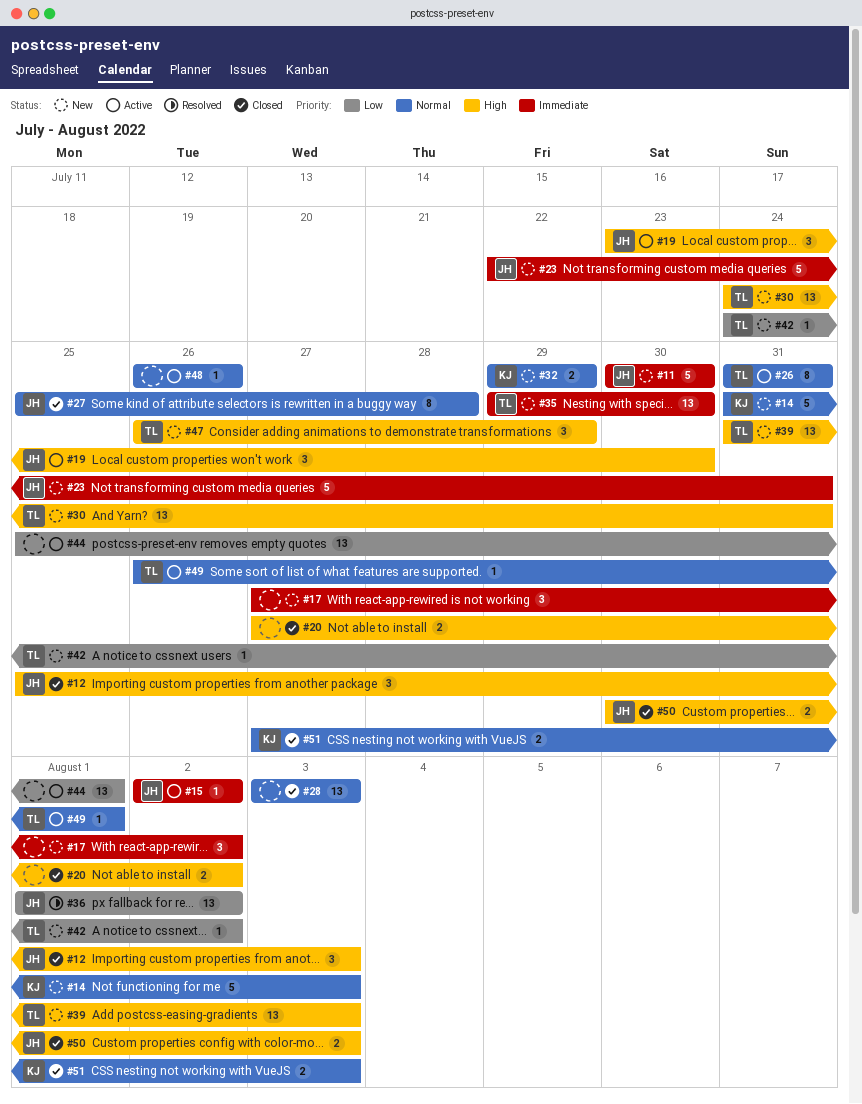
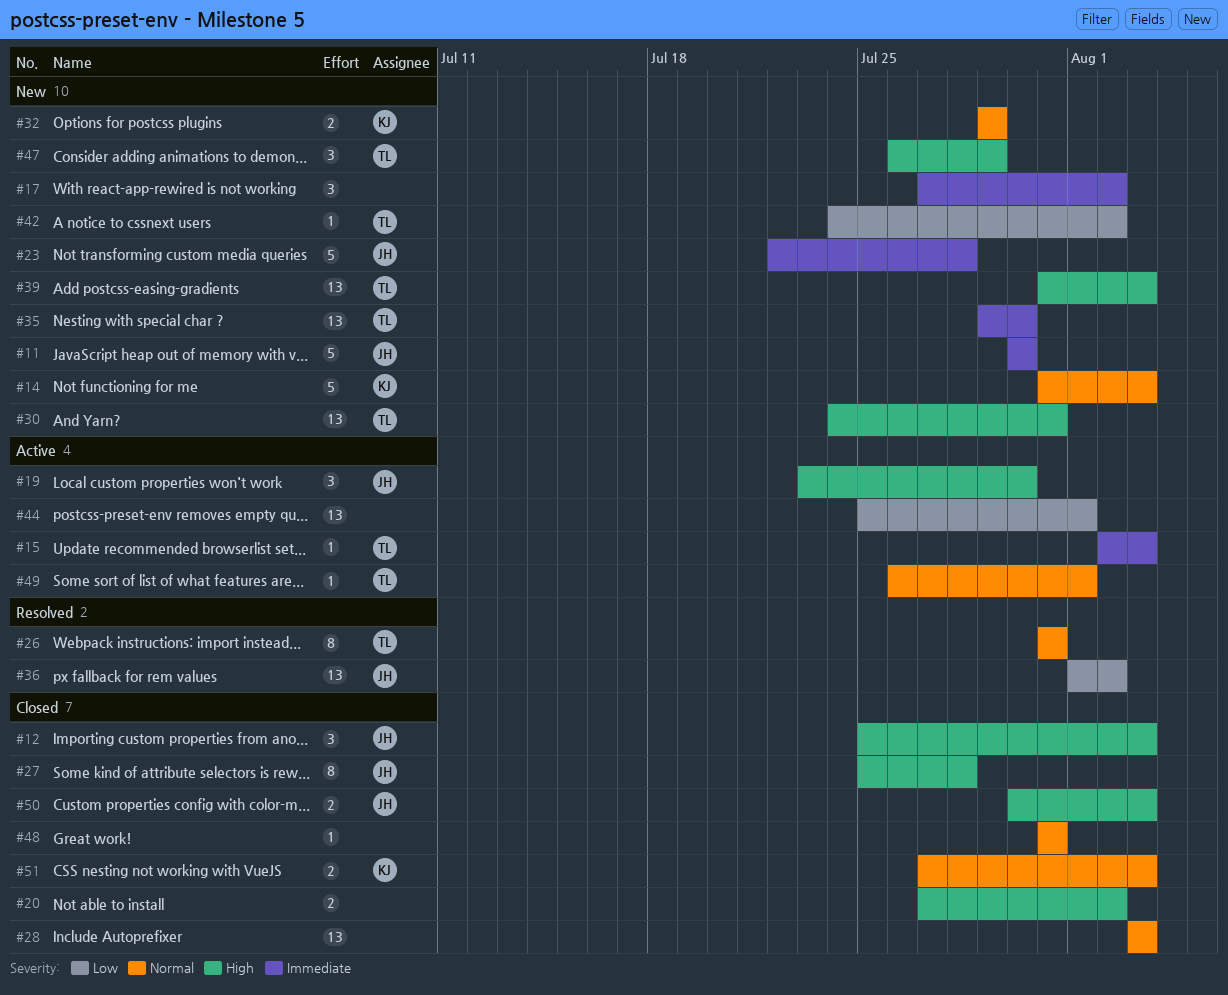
#15, owner: JH -> TL
#15, due: Aug 2 -> Aug 3
#23, due: Jul 31 -> Jul 28
#26, status: Active -> Resolved
#27, priority: Normal -> High
#48, status: Active -> Closed
#48, start: Jul 26 -> Jul 31
#48, due: Jul 26 -> Jul 31

